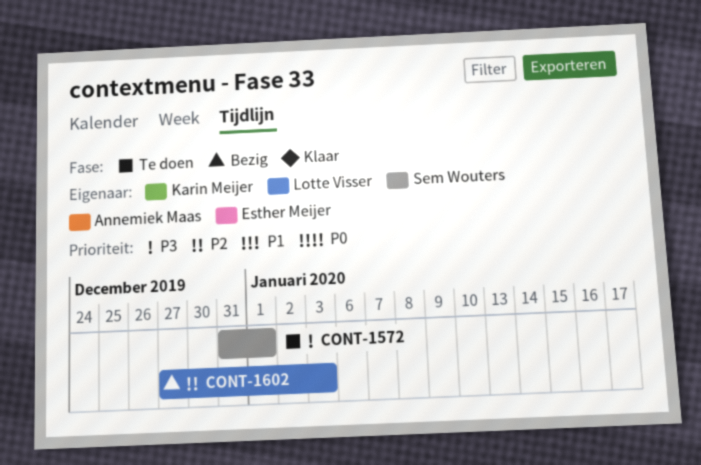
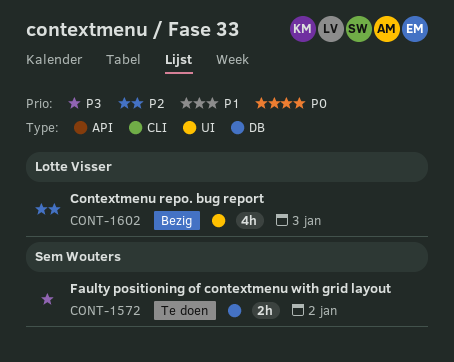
CONT-1572, due: Jan 1 -> Jan 2

